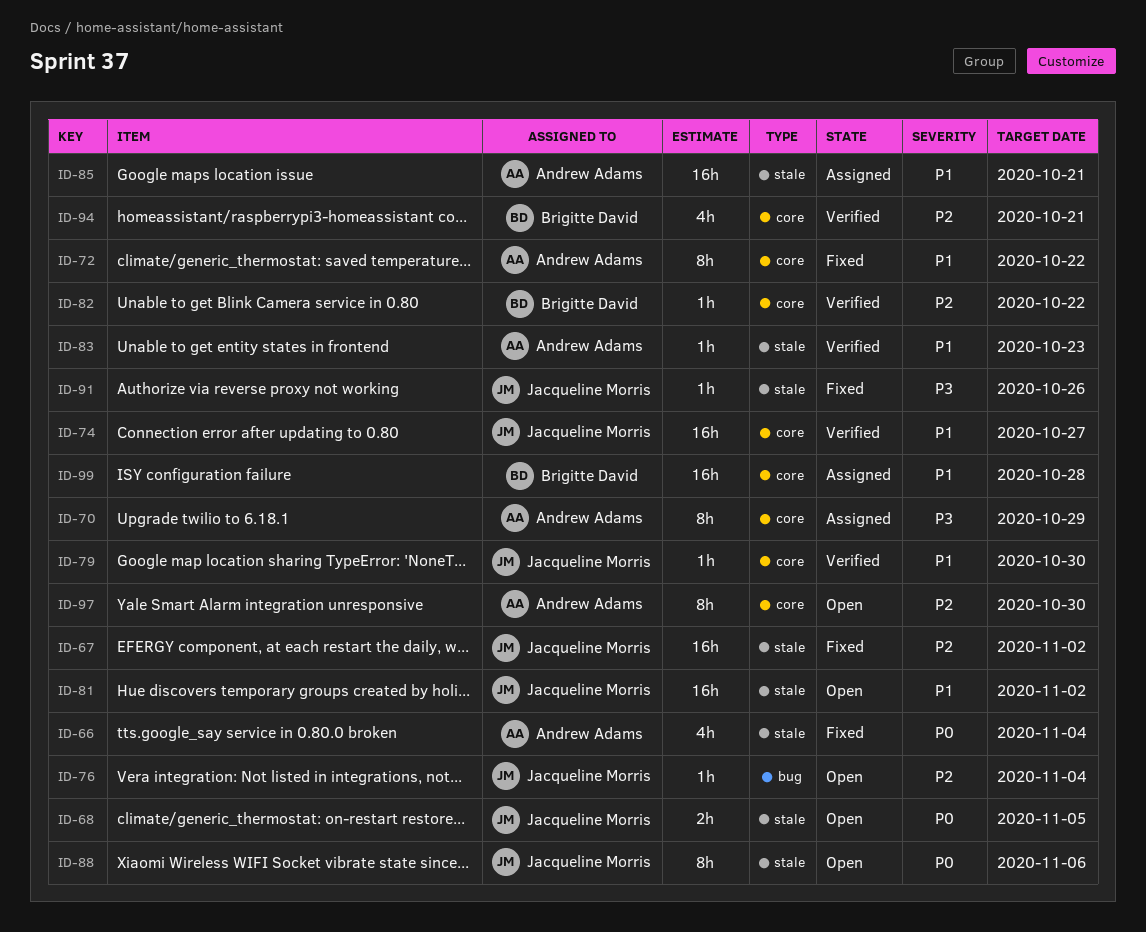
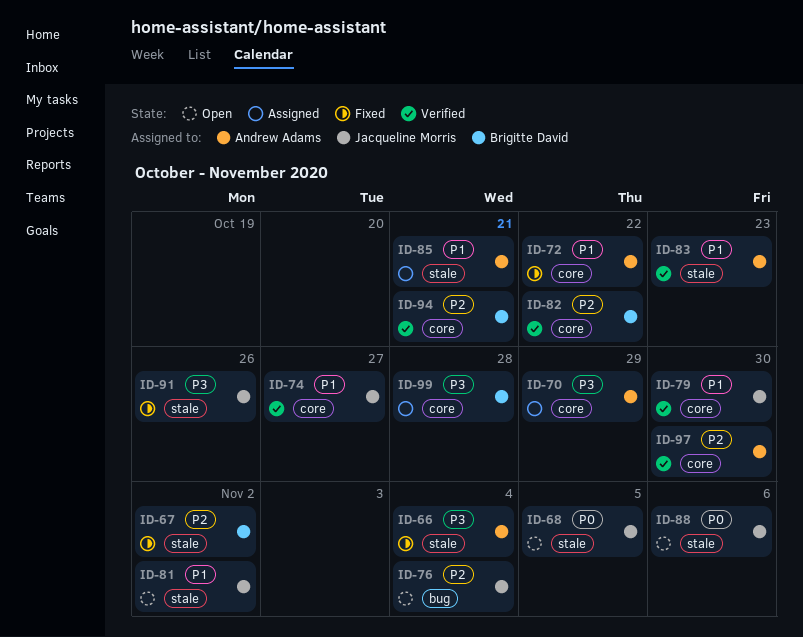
ID-66, priority: P0 -> P3
ID-67, owner: Jacqueline Morris -> Brigitte David
ID-97, status: Open -> Verified
ID-99, priority: P1 -> P3

